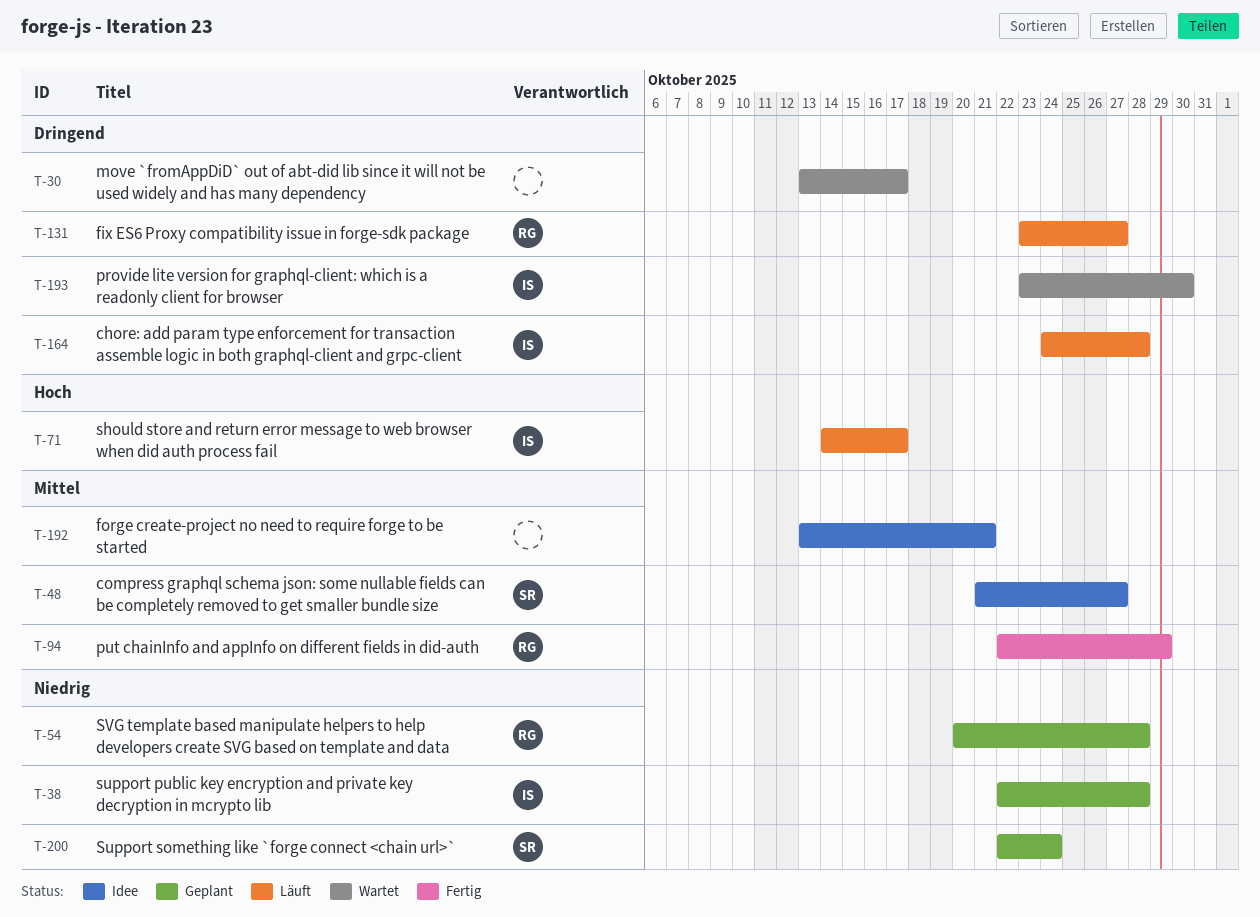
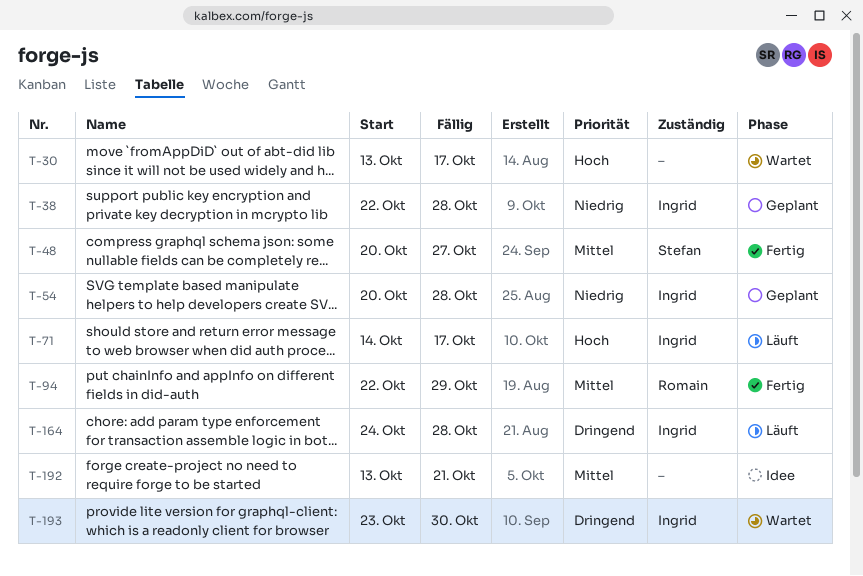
T-30, priority: Dringend -> Hoch
T-48, status: Idee -> Fertig
T-48, start: Oct 21 -> Oct 20
T-54, owner: Romain -> Ingrid
T-131: present -> none
T-200: present -> none

